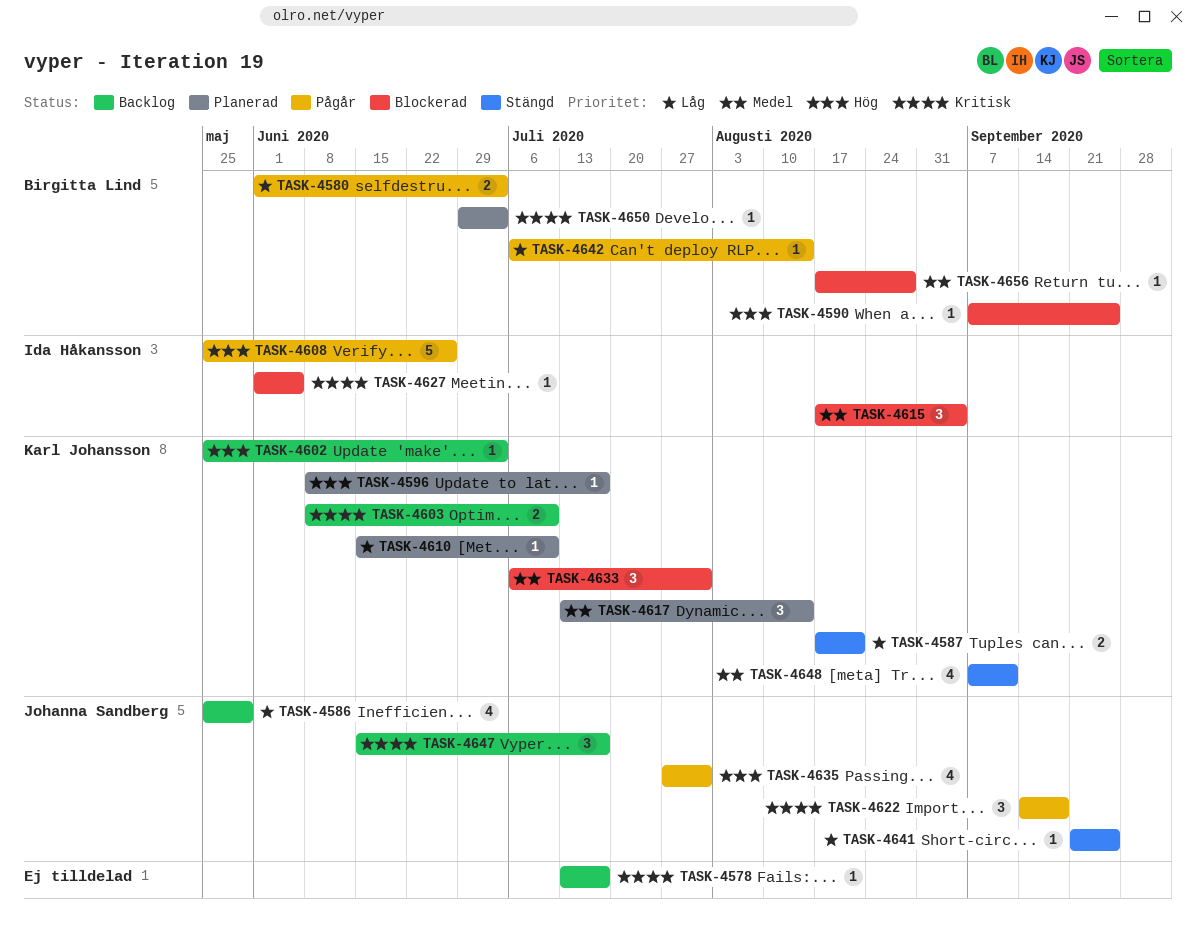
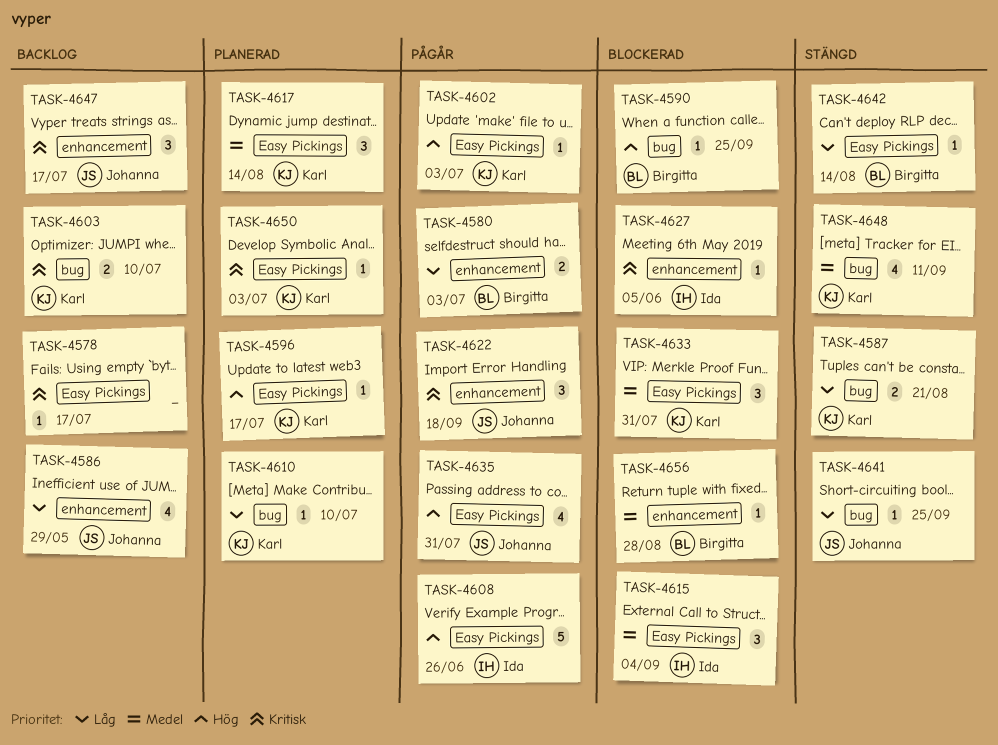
TASK-4602, status: Backlog -> Pågår
TASK-4642, status: Pågår -> Stängd
TASK-4650, owner: Birgitta Lind -> Karl Johansson

